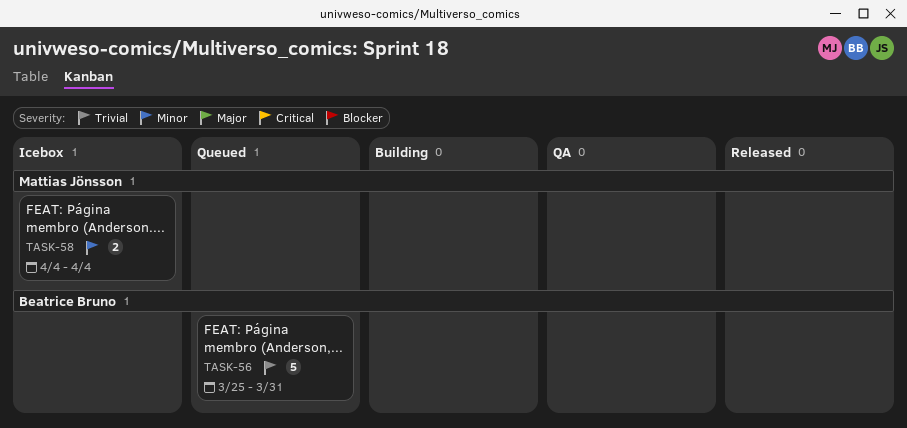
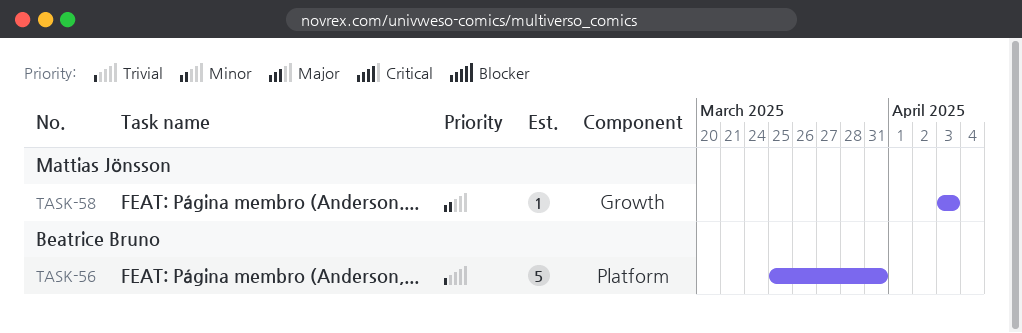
TASK-58, estimate: 2 -> 1
TASK-58, start: Apr 4 -> Apr 3
TASK-58, due: Apr 4 -> Apr 3

